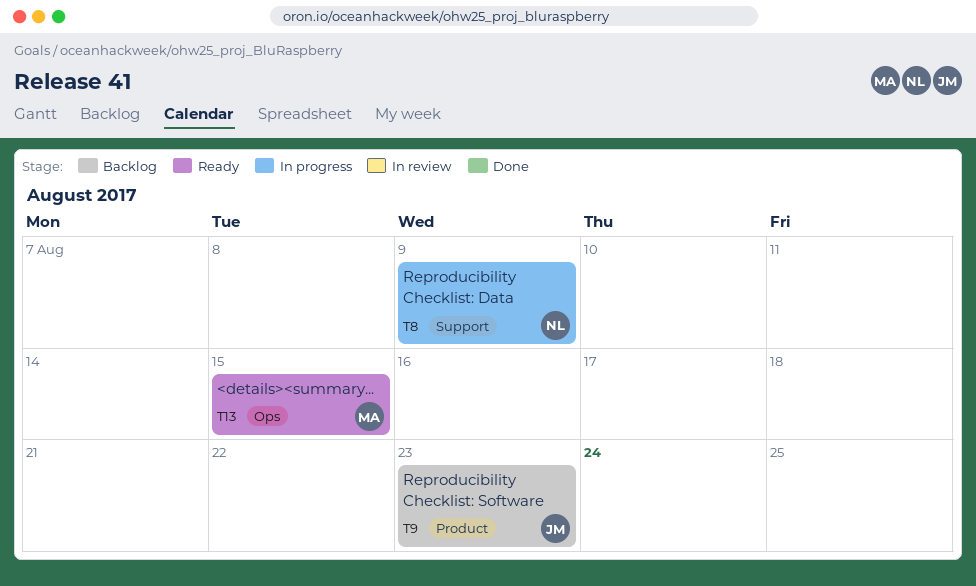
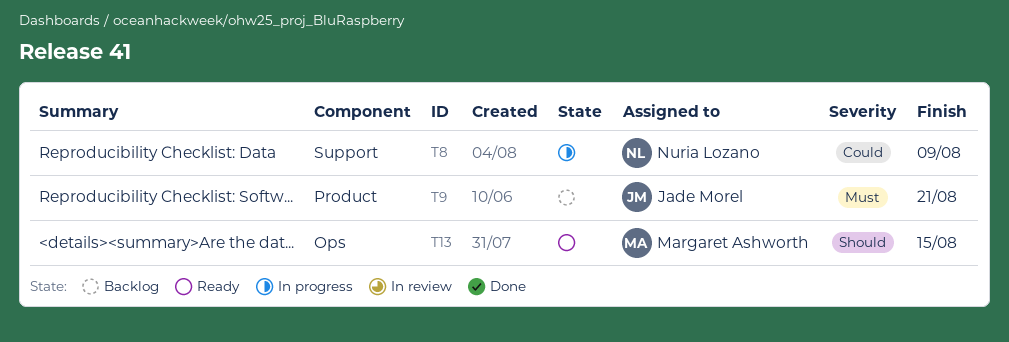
T9, due: Aug 23 -> Aug 21

